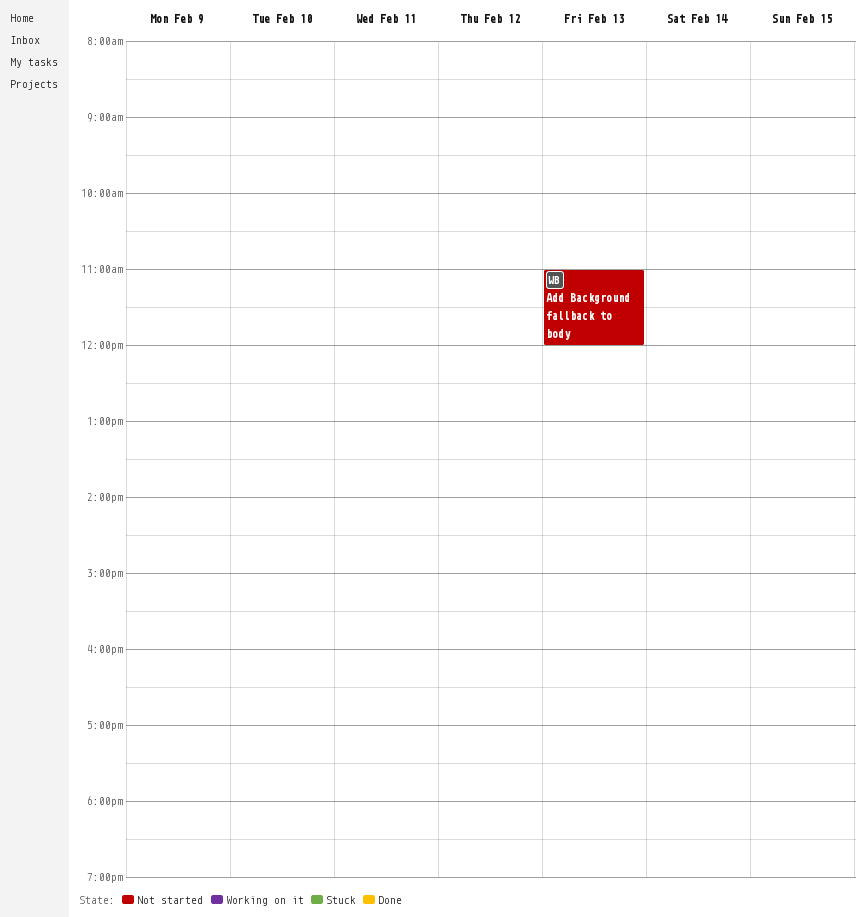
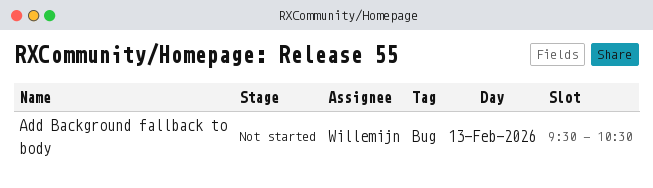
Add Background fallback to body, begins: 11:00 -> 09:30
Add Background fallback to body, ends: 12:00 -> 10:30

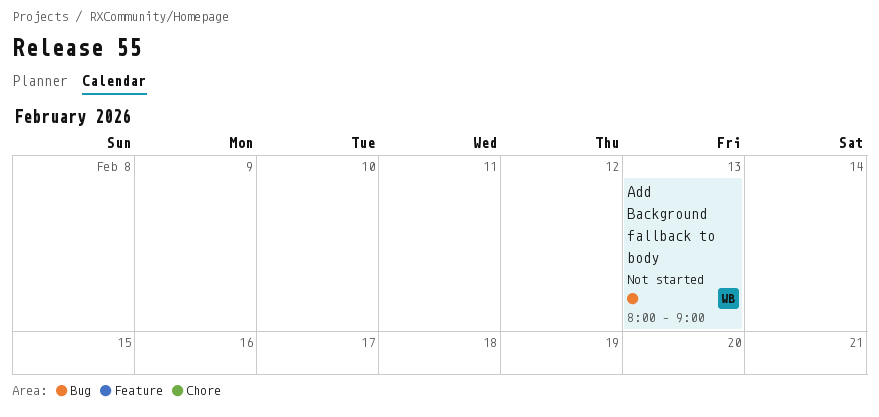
Add Background fallback to body, begins: 09:30 -> 08:00
Add Background fallback to body, ends: 10:30 -> 09:00

